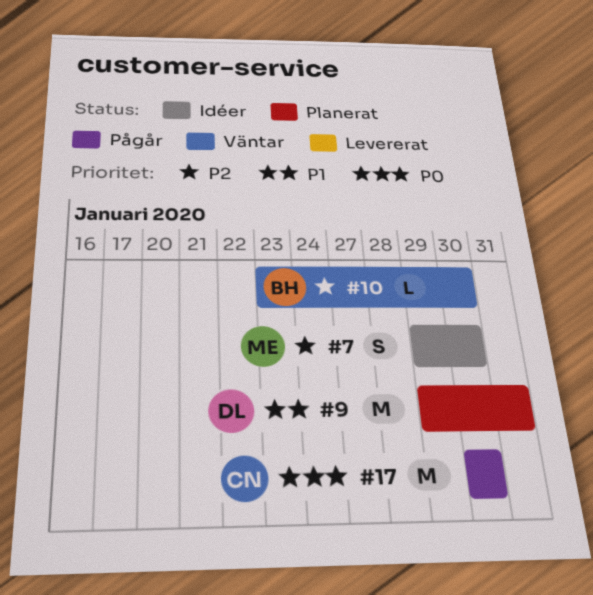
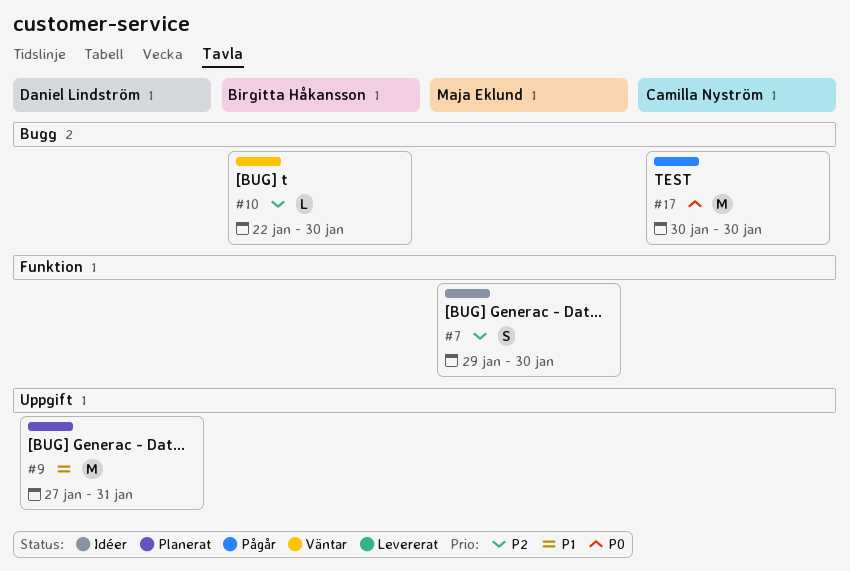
#9, start: Jan 29 -> Jan 27
#10, start: Jan 23 -> Jan 22

